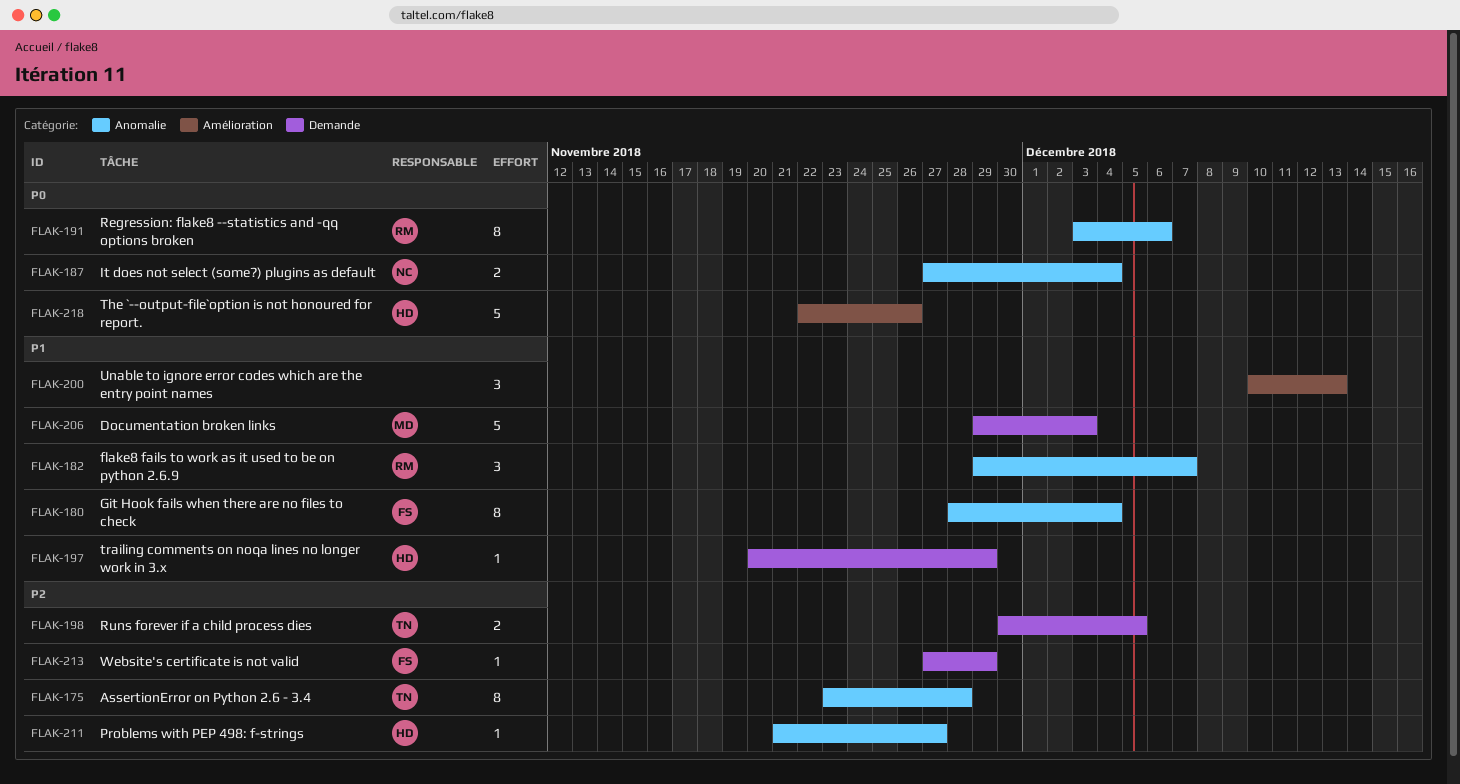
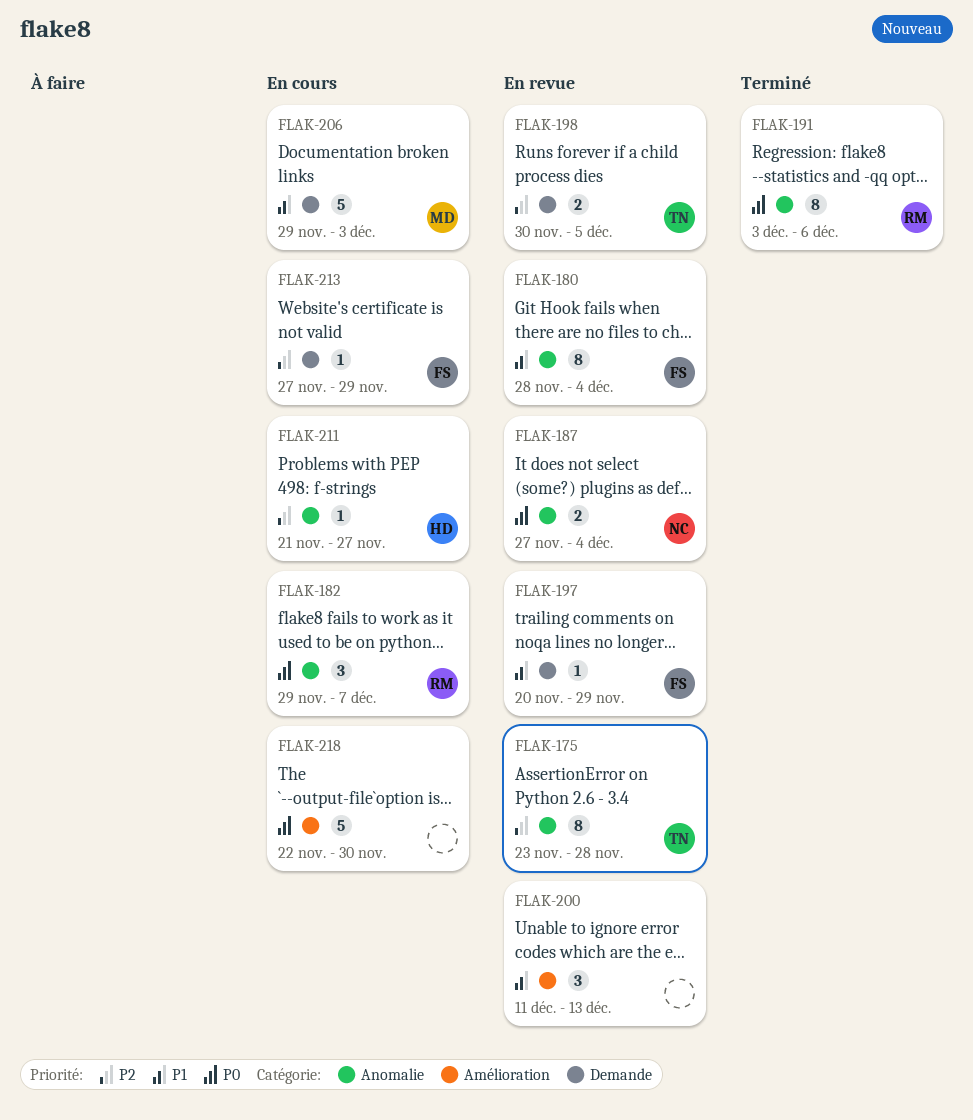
FLAK-182, priority: P1 -> P0
FLAK-197, owner: HD -> FS
FLAK-200, start: Dec 10 -> Dec 11
FLAK-218, owner: HD -> none
FLAK-218, due: Nov 26 -> Nov 30

